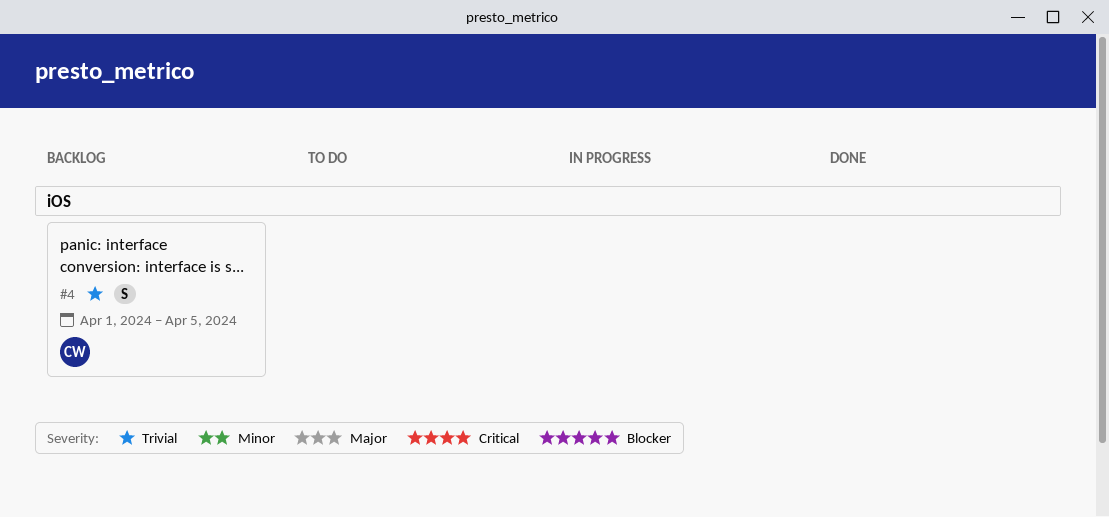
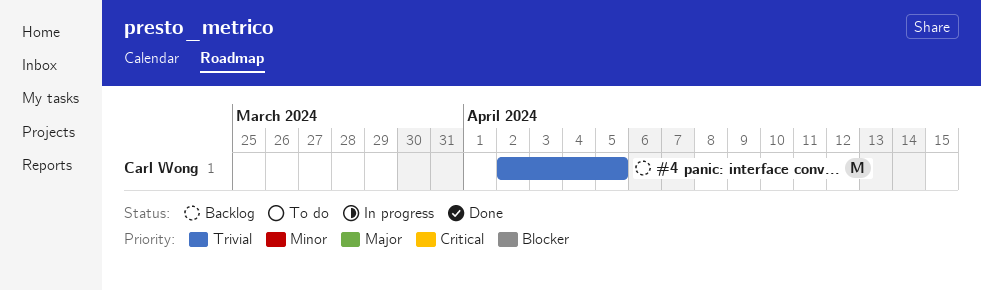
#4, estimate: S -> M
#4, start: Apr 1 -> Apr 2

